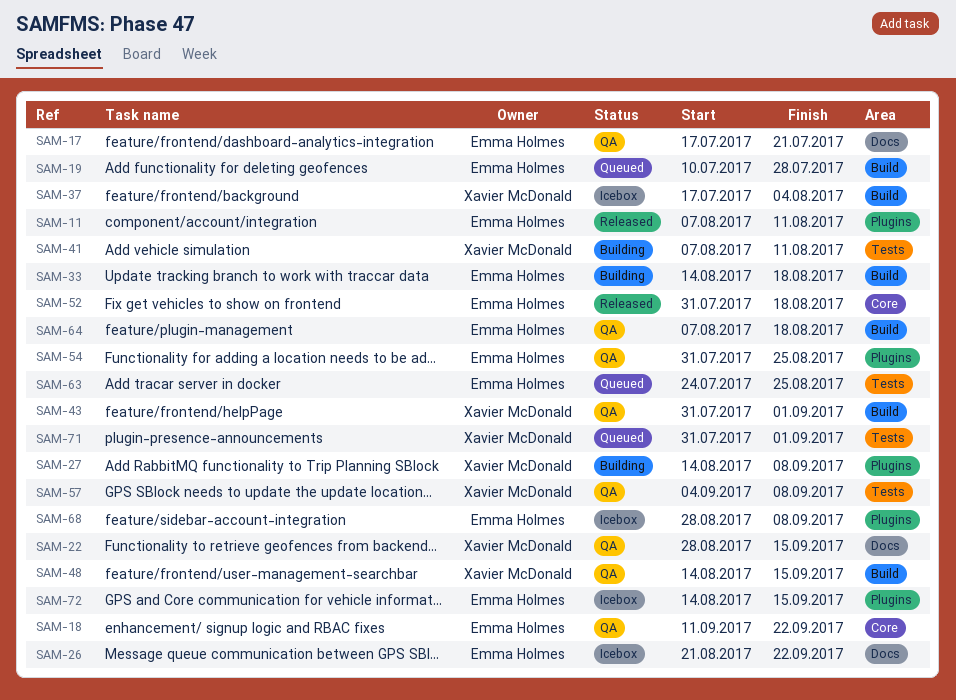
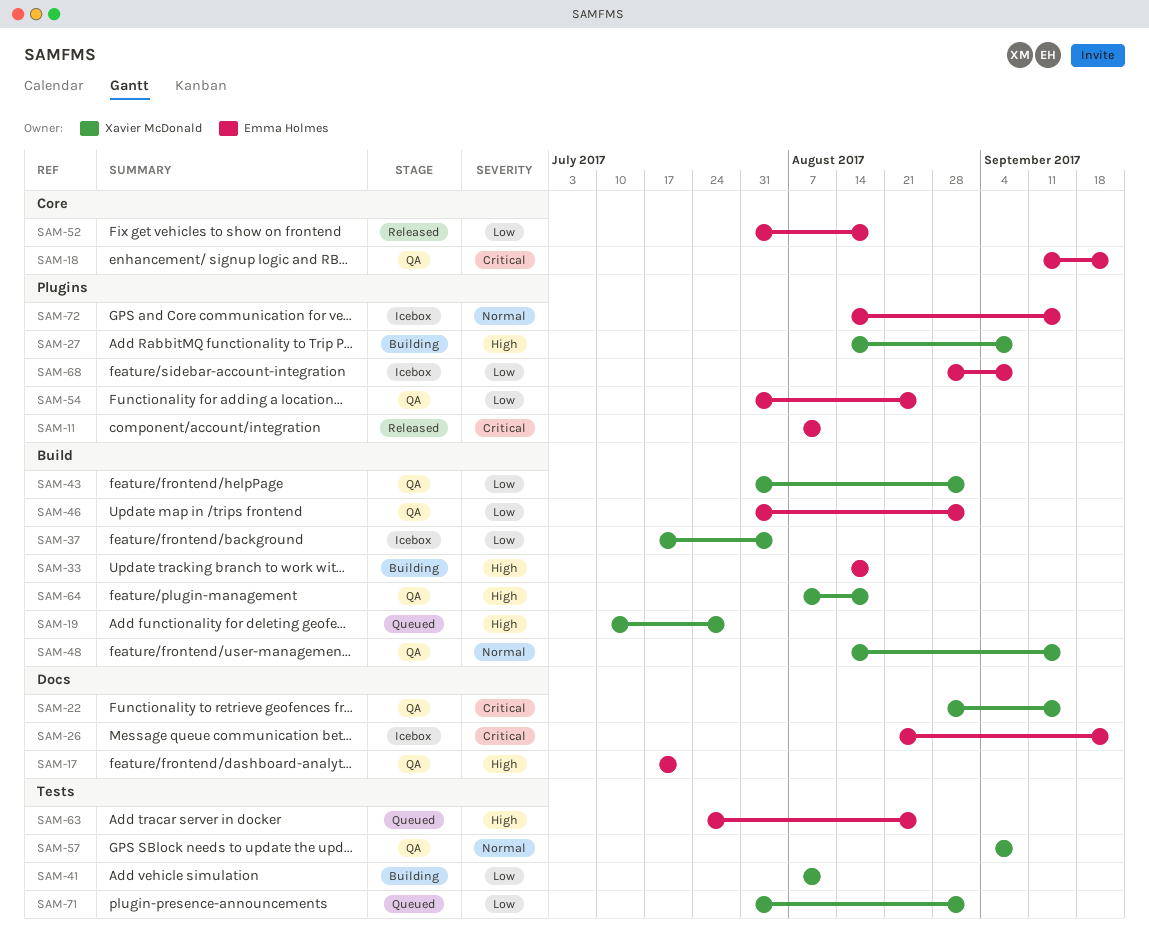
SAM-19, owner: Emma Holmes -> Xavier McDonald
SAM-46: none -> present
SAM-64, owner: Emma Holmes -> Xavier McDonald

